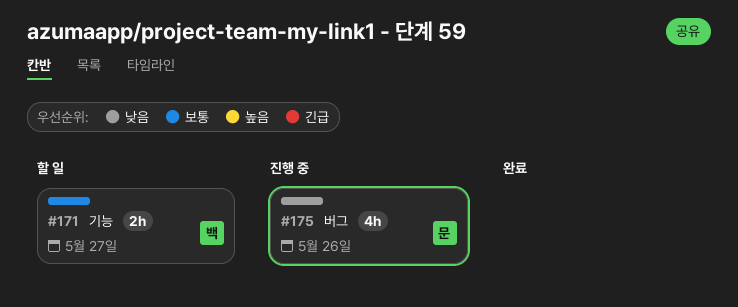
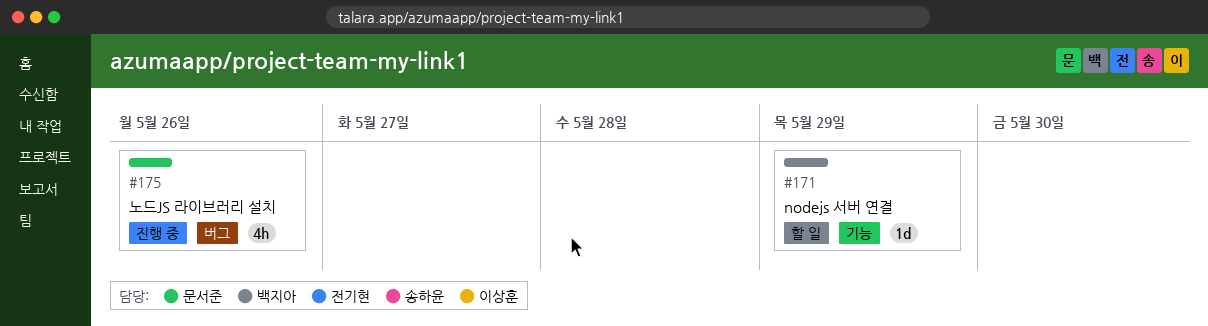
#171, estimate: 2h -> 1d
#171, due: May 27 -> May 29

